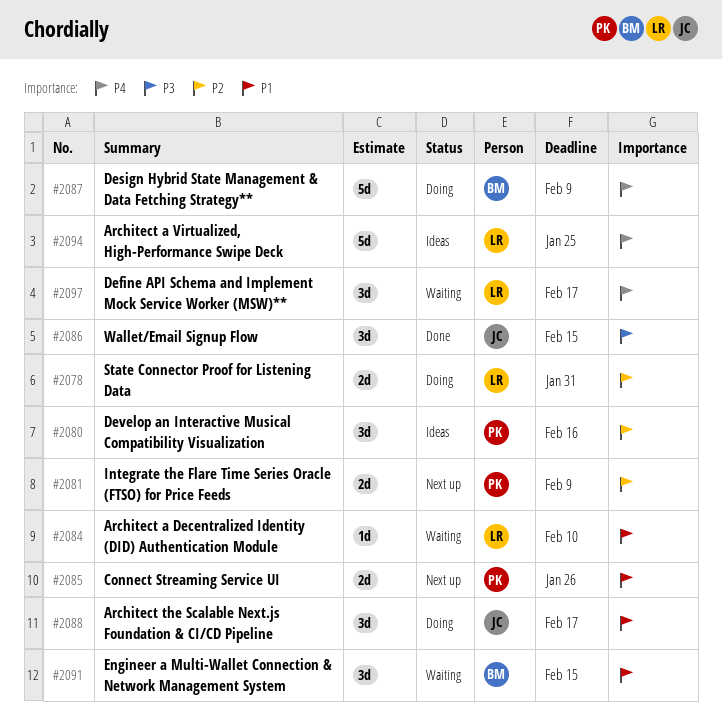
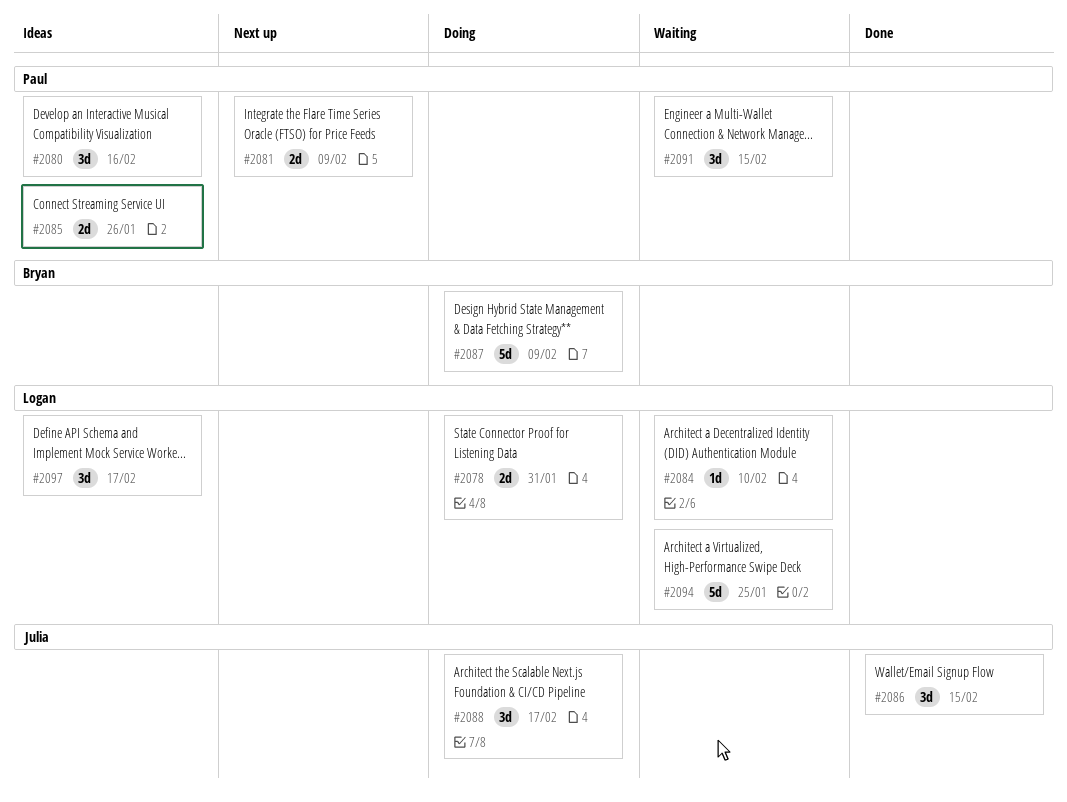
#2085, status: Next up -> Ideas
#2091, owner: Bryan -> Paul
#2094, status: Ideas -> Waiting
#2097, status: Waiting -> Ideas

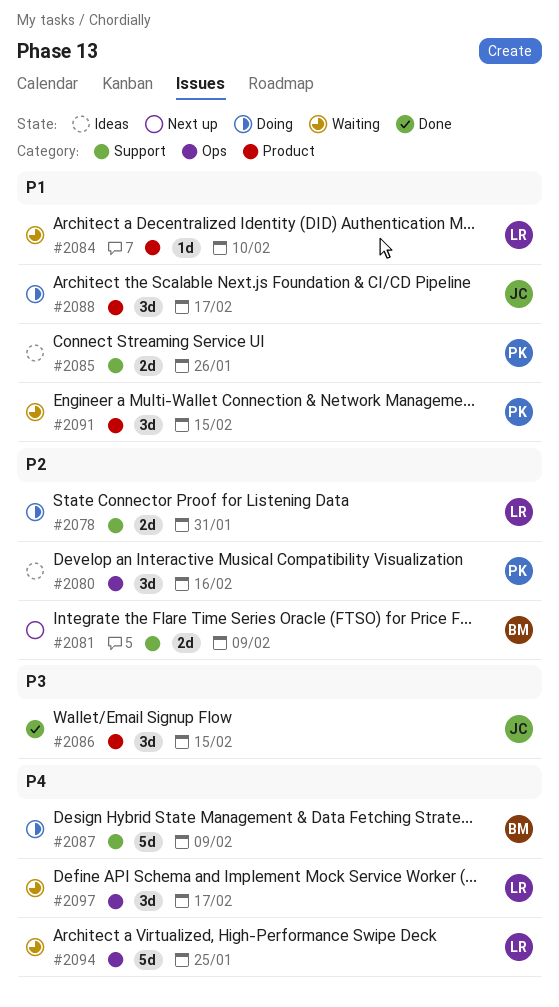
#2081, owner: Paul -> Bryan
#2097, status: Ideas -> Waiting

